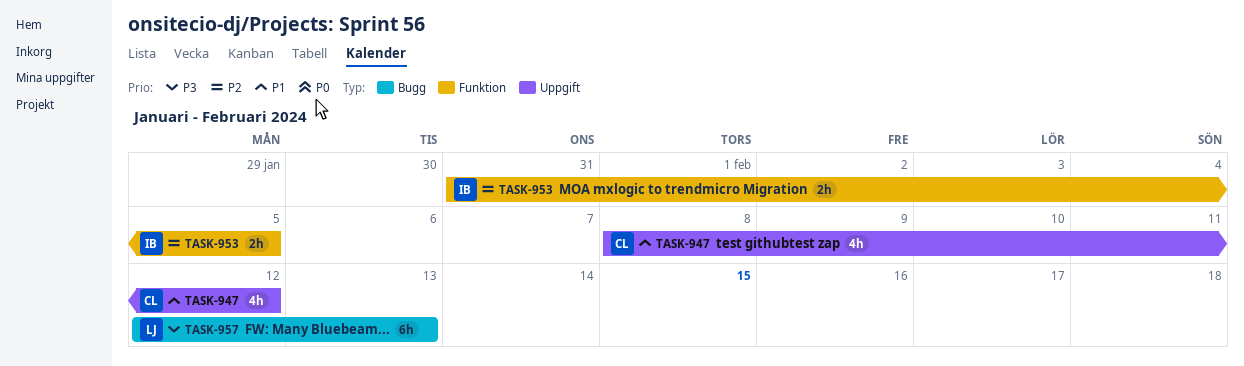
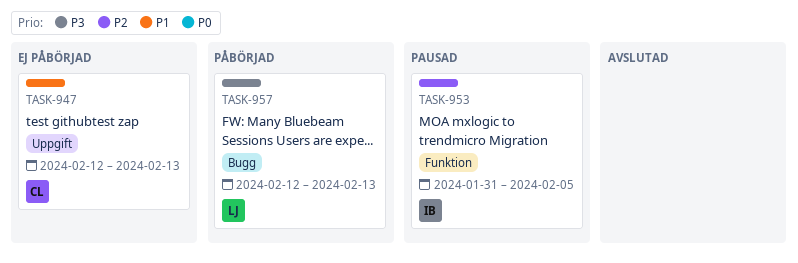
TASK-947, start: Feb 8 -> Feb 12
TASK-947, due: Feb 12 -> Feb 13

